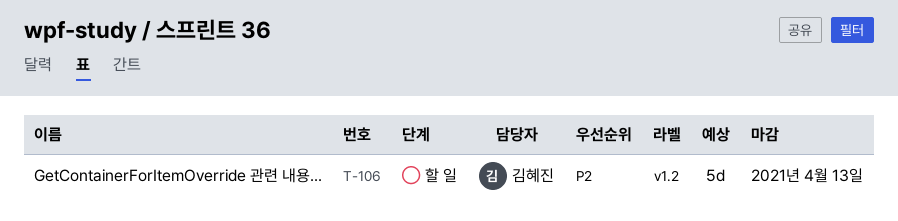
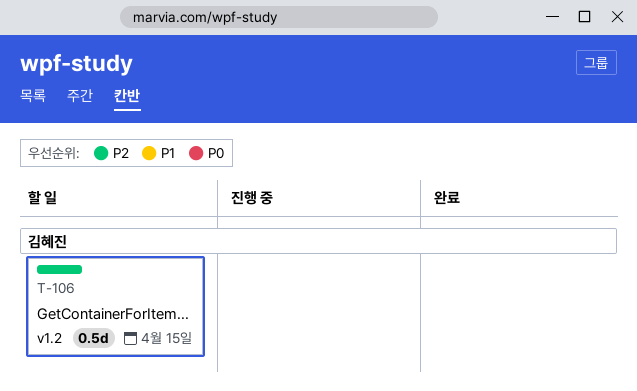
T-106, estimate: 5d -> 0.5d
T-106, due: Apr 13 -> Apr 15

